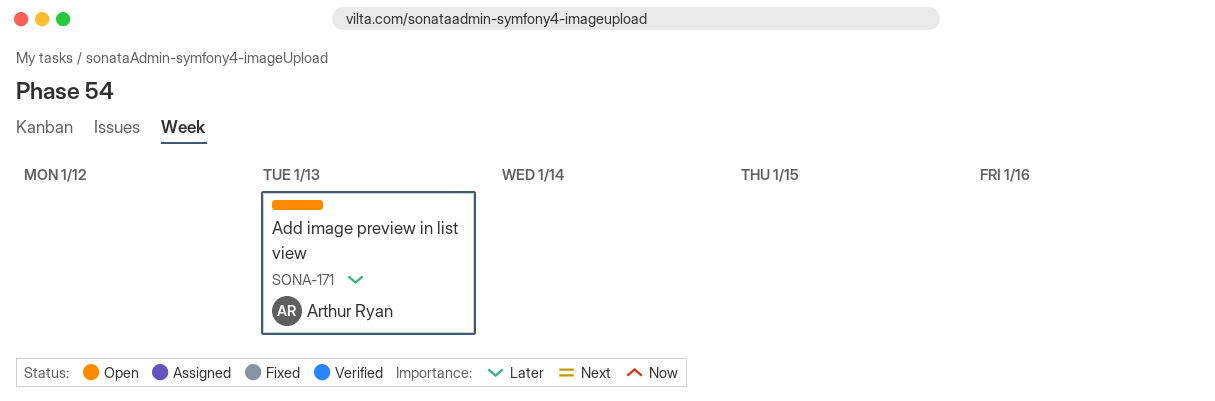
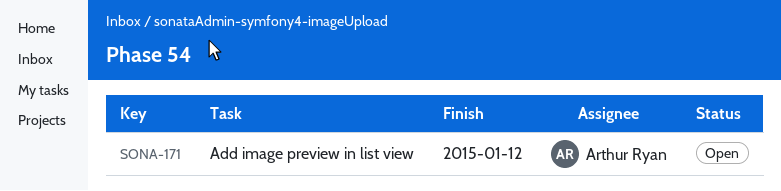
SONA-171, due: Jan 13 -> Jan 12

